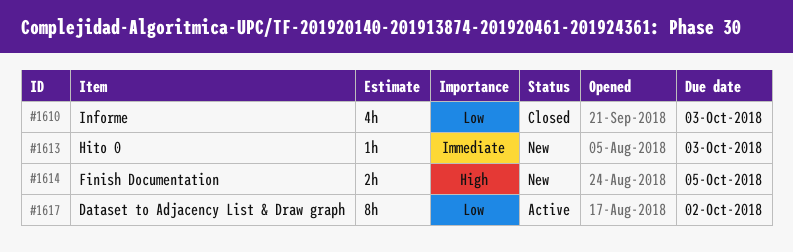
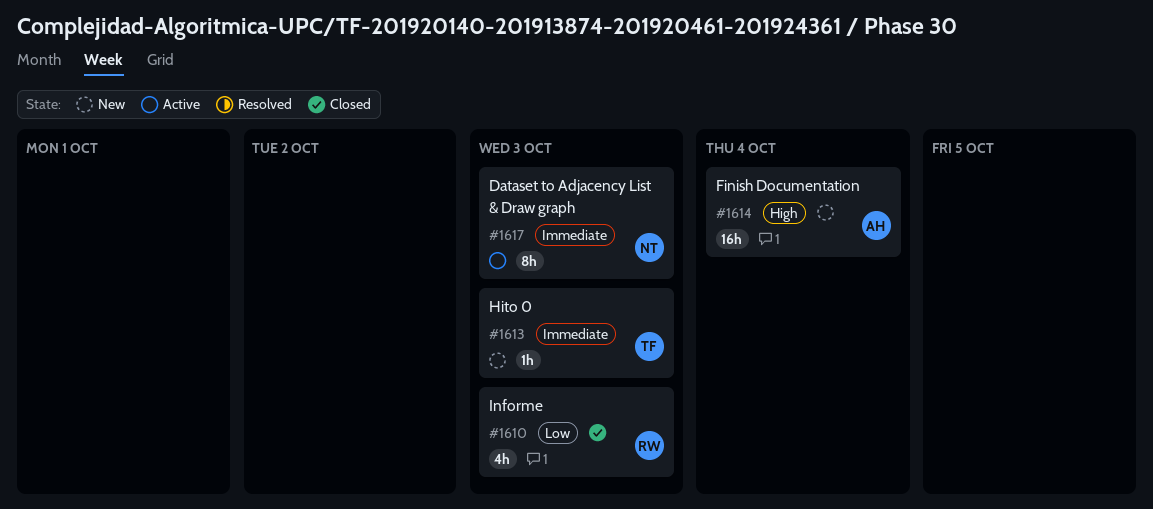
#1614, estimate: 2h -> 16h
#1614, due: Oct 5 -> Oct 4
#1617, priority: Low -> Immediate
#1617, due: Oct 2 -> Oct 3

